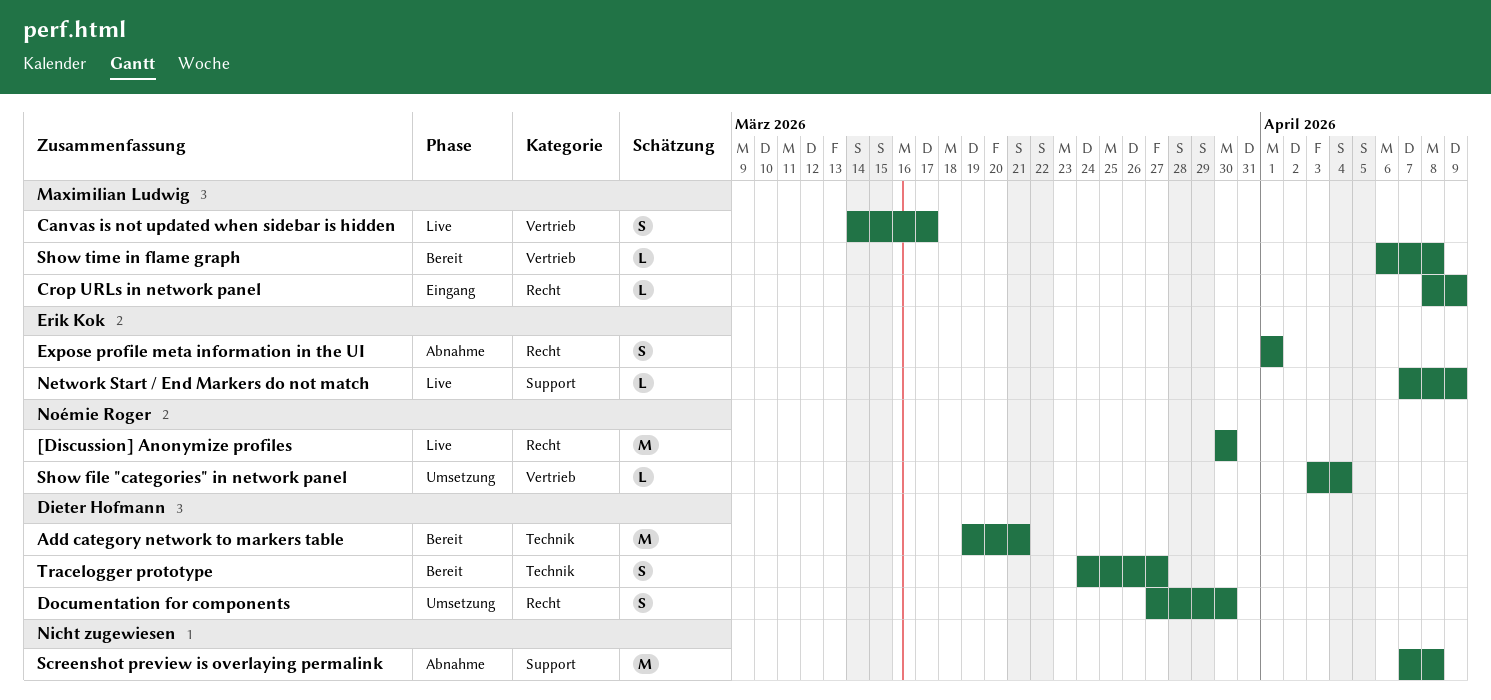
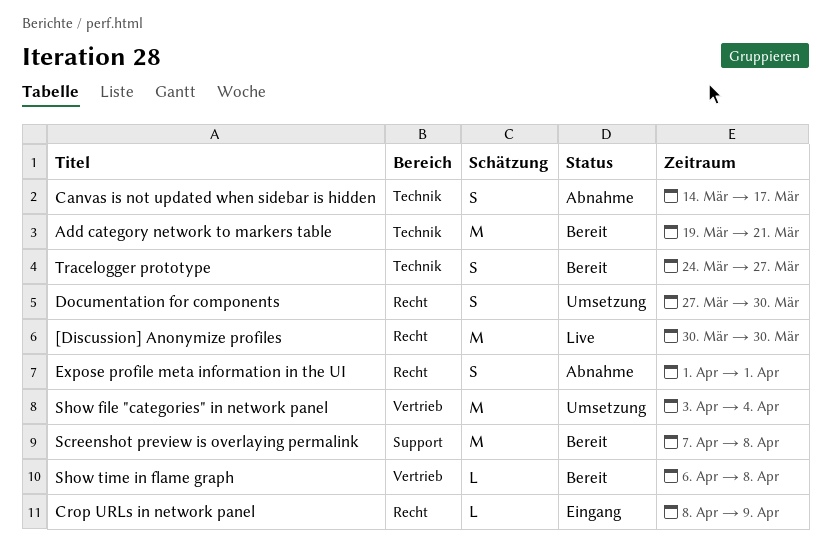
Canvas is not updated when sidebar is hidden, status: Live -> Abnahme
Canvas is not updated when sidebar is hidden, label: Vertrieb -> Technik
Network Start / End Markers do not match: present -> none
Screenshot preview is overlaying permalink, status: Abnahme -> Bereit
Show file "categories" in network panel, estimate: L -> M

